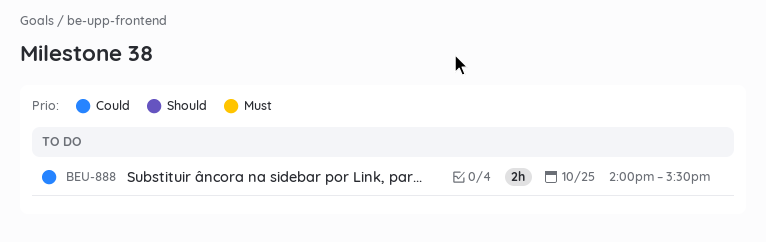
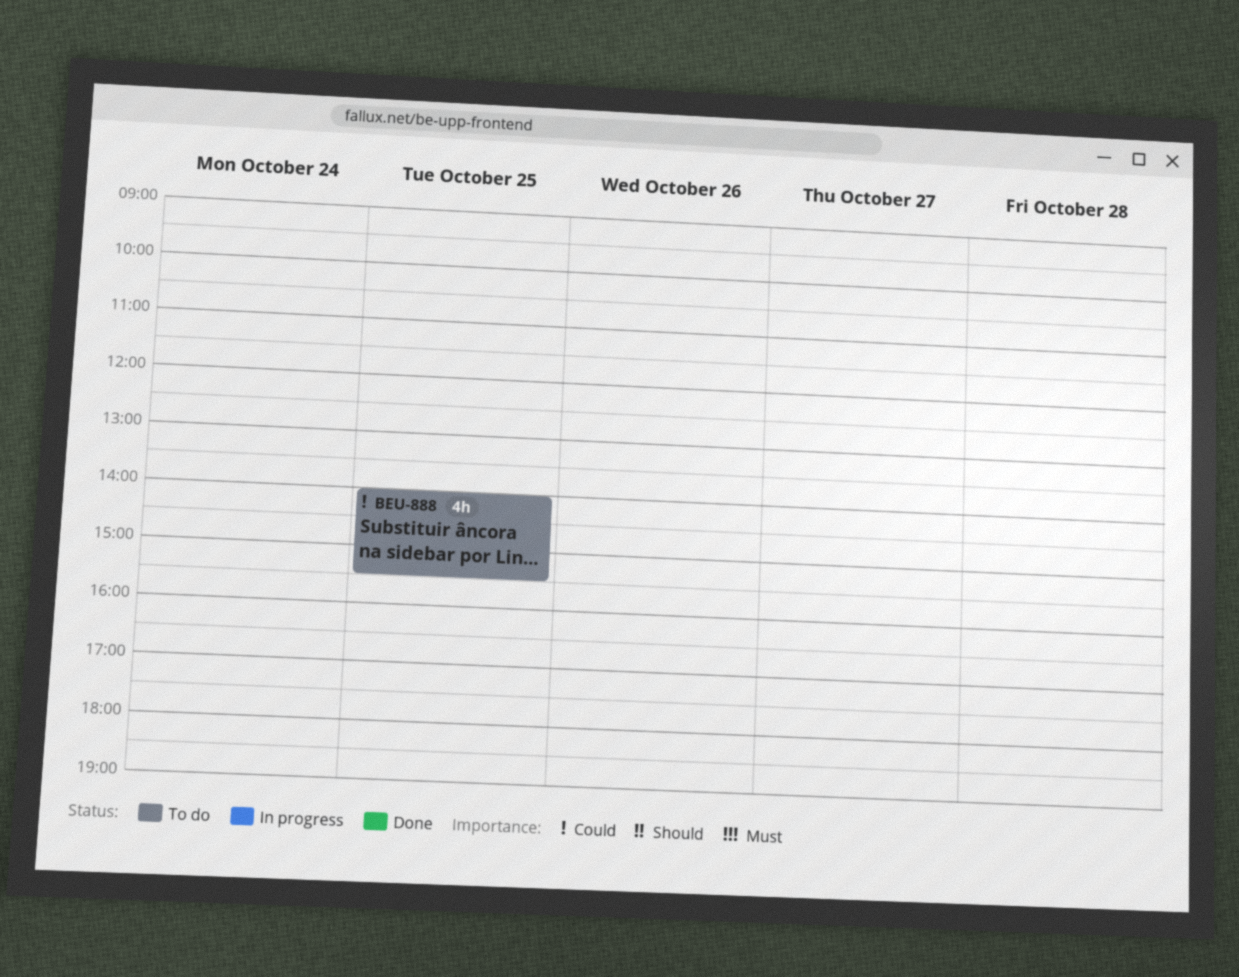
BEU-888, estimate: 2h -> 4h

